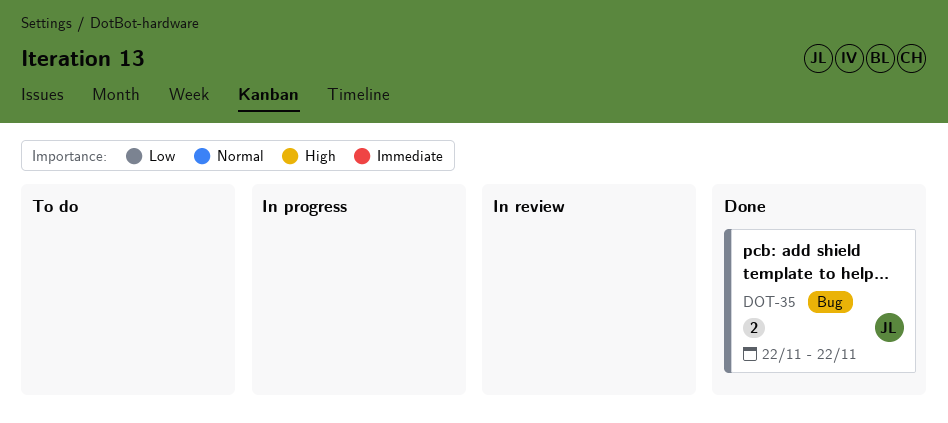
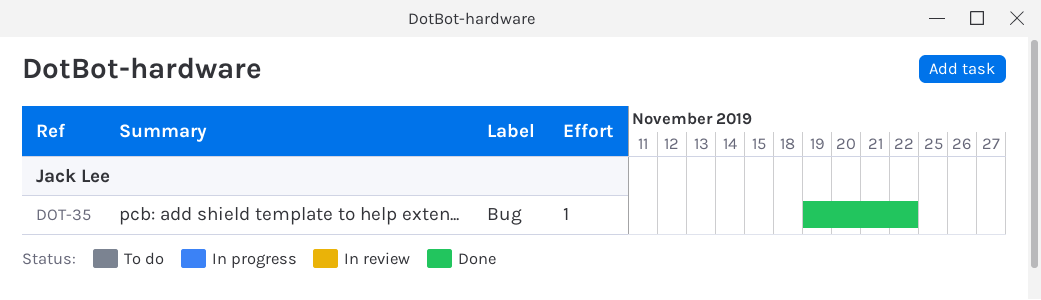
DOT-35, estimate: 2 -> 1
DOT-35, start: Nov 22 -> Nov 19

